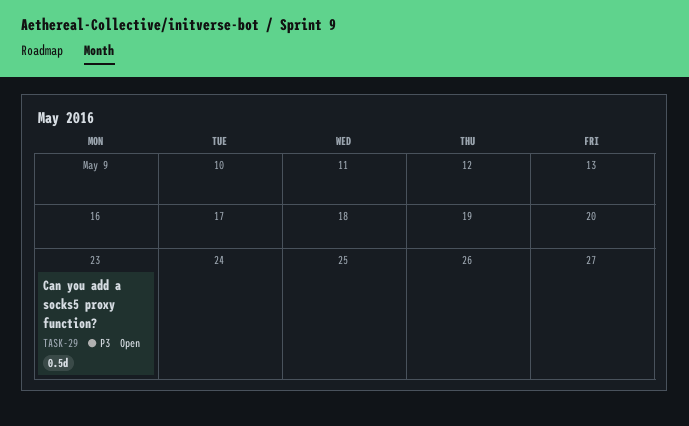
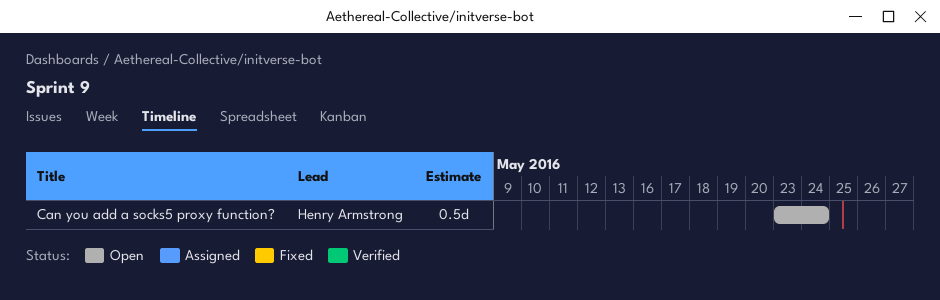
Can you add a socks5 proxy function?, due: May 23 -> May 24

